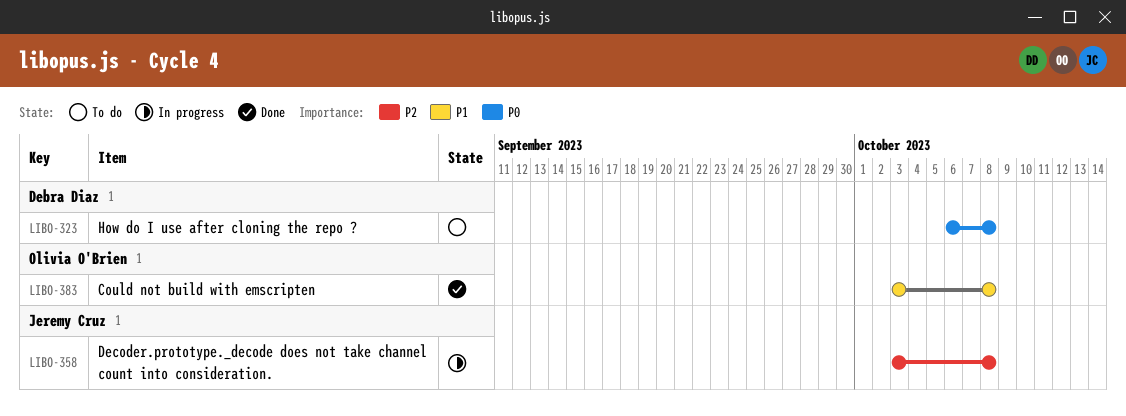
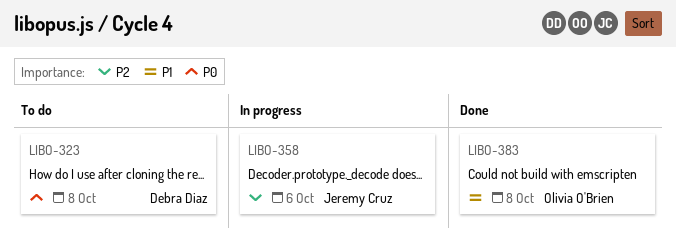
LIBO-358, due: Oct 8 -> Oct 6

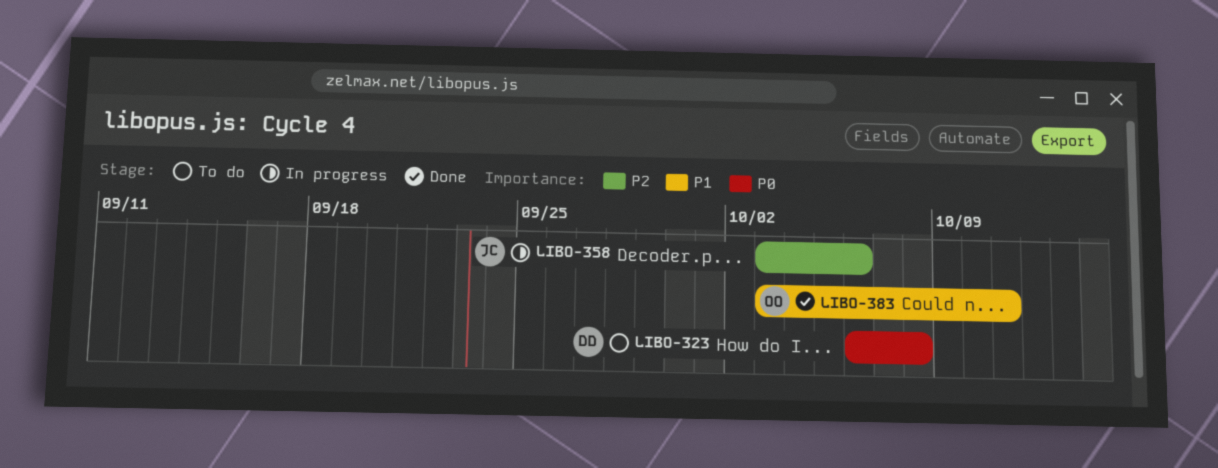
LIBO-383, due: Oct 8 -> Oct 11

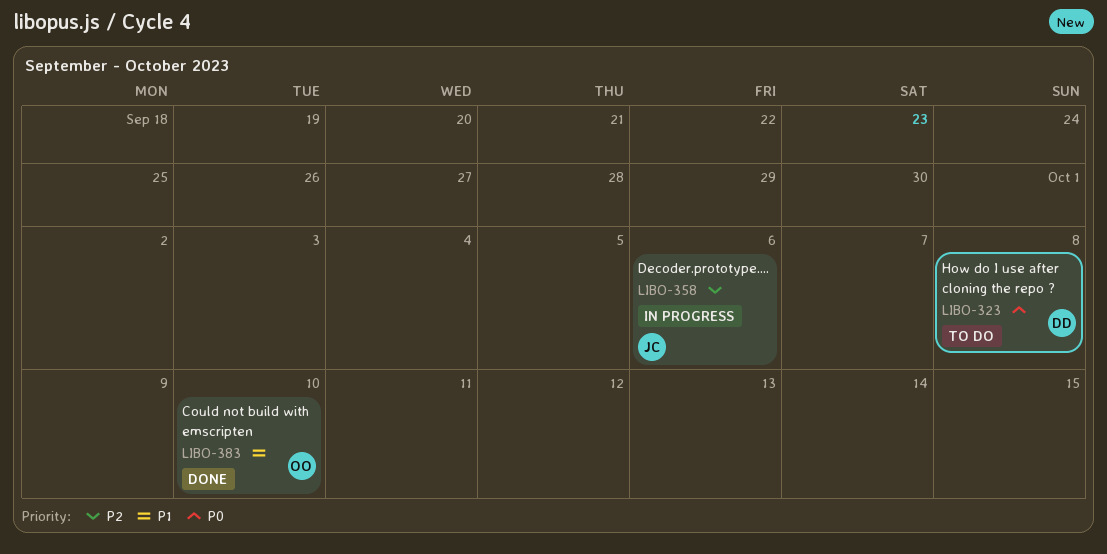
LIBO-383, due: Oct 11 -> Oct 10

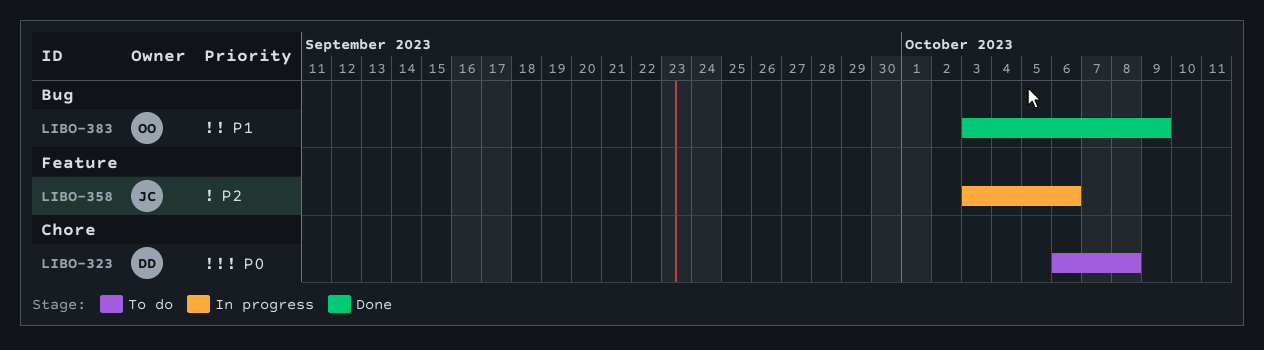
LIBO-383, due: Oct 10 -> Oct 9

